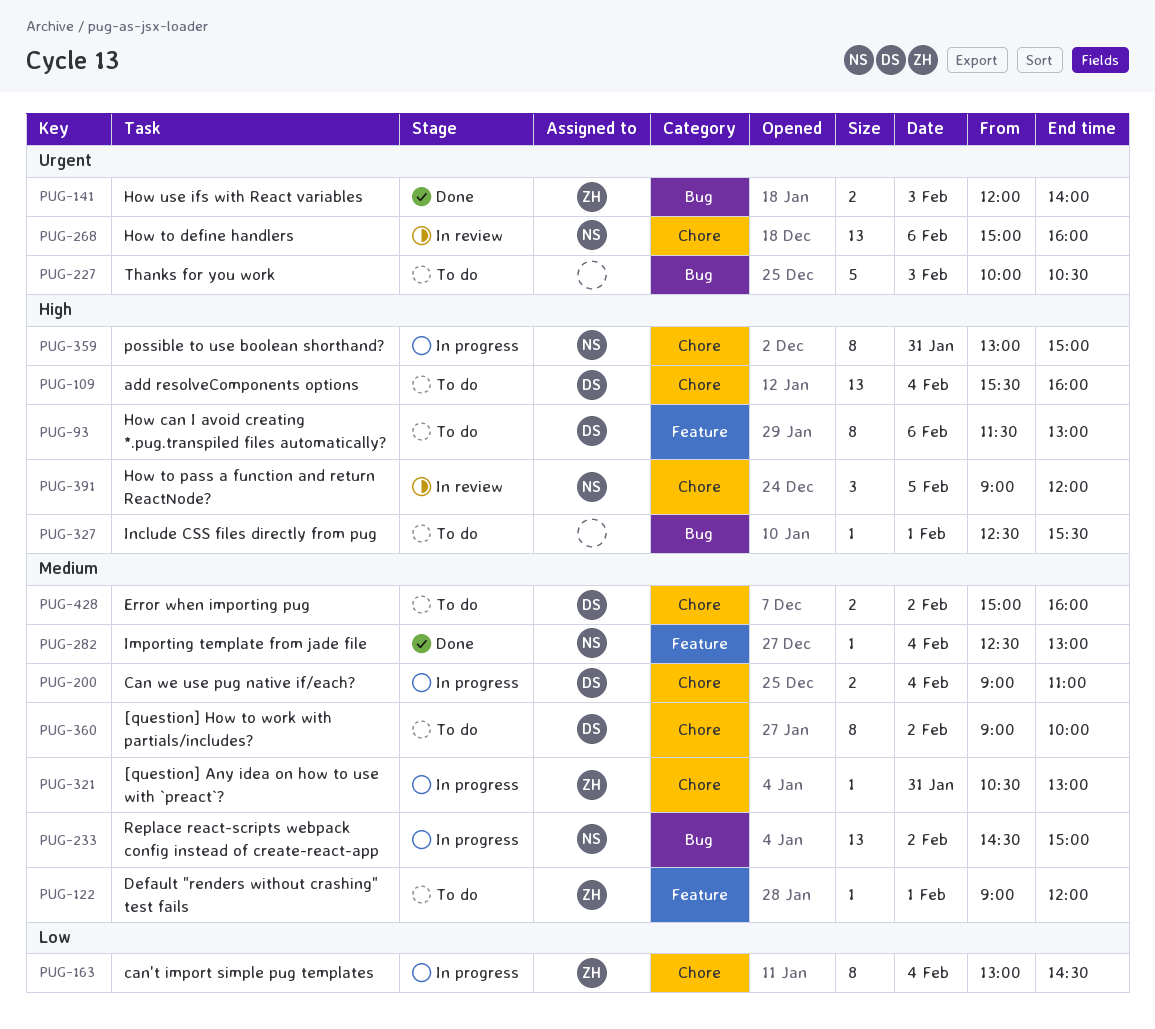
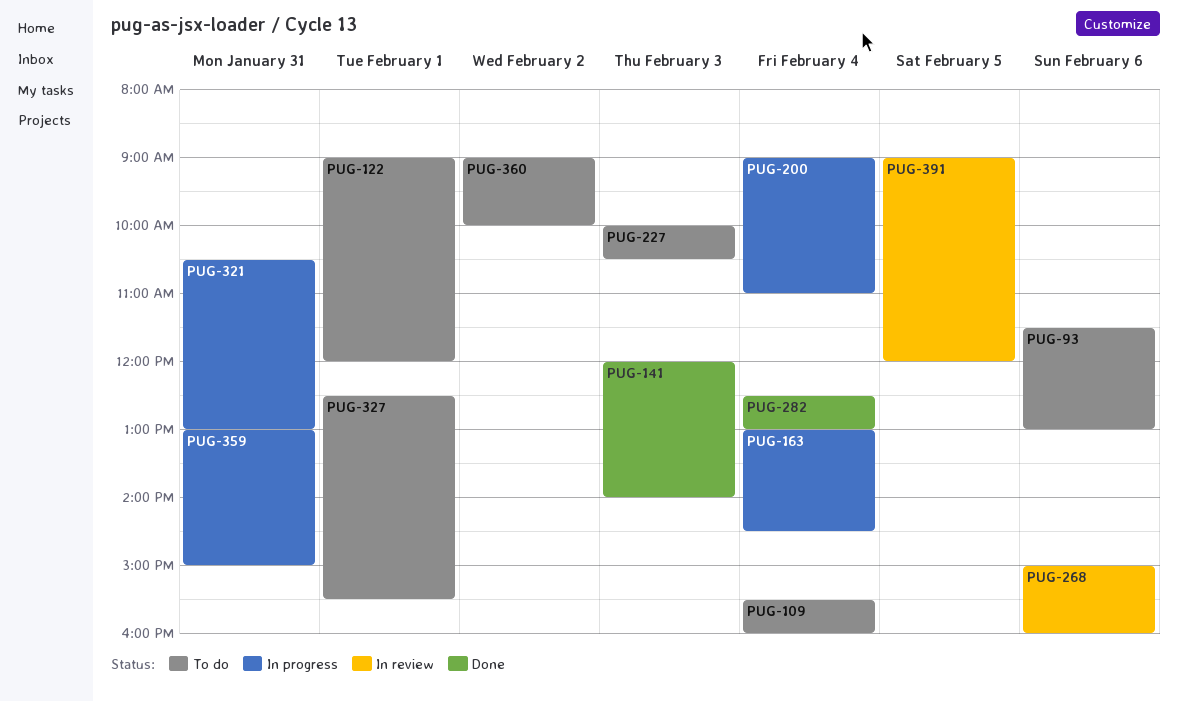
PUG-233: present -> none
PUG-428: present -> none

